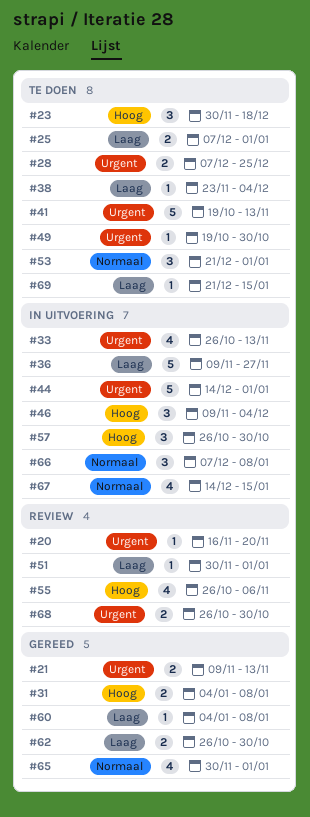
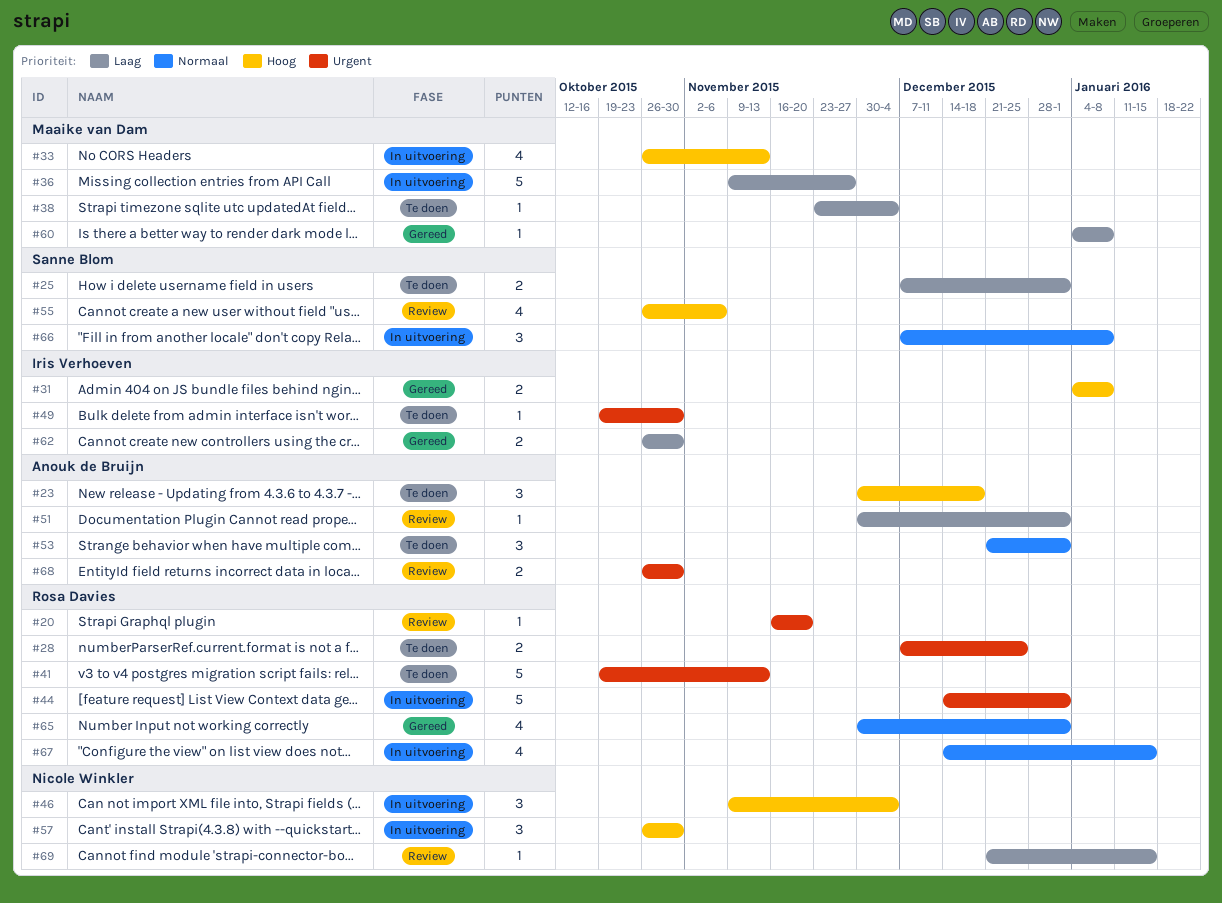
#21: present -> none
#33, priority: Urgent -> Hoog
#69, status: Te doen -> Review

